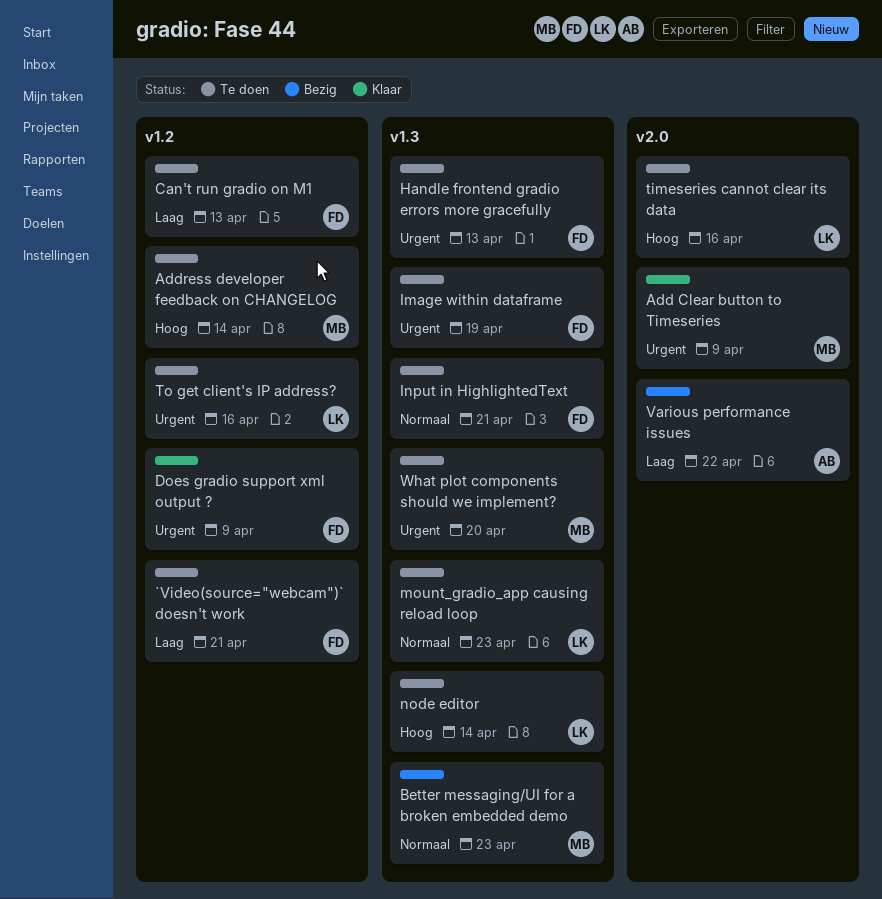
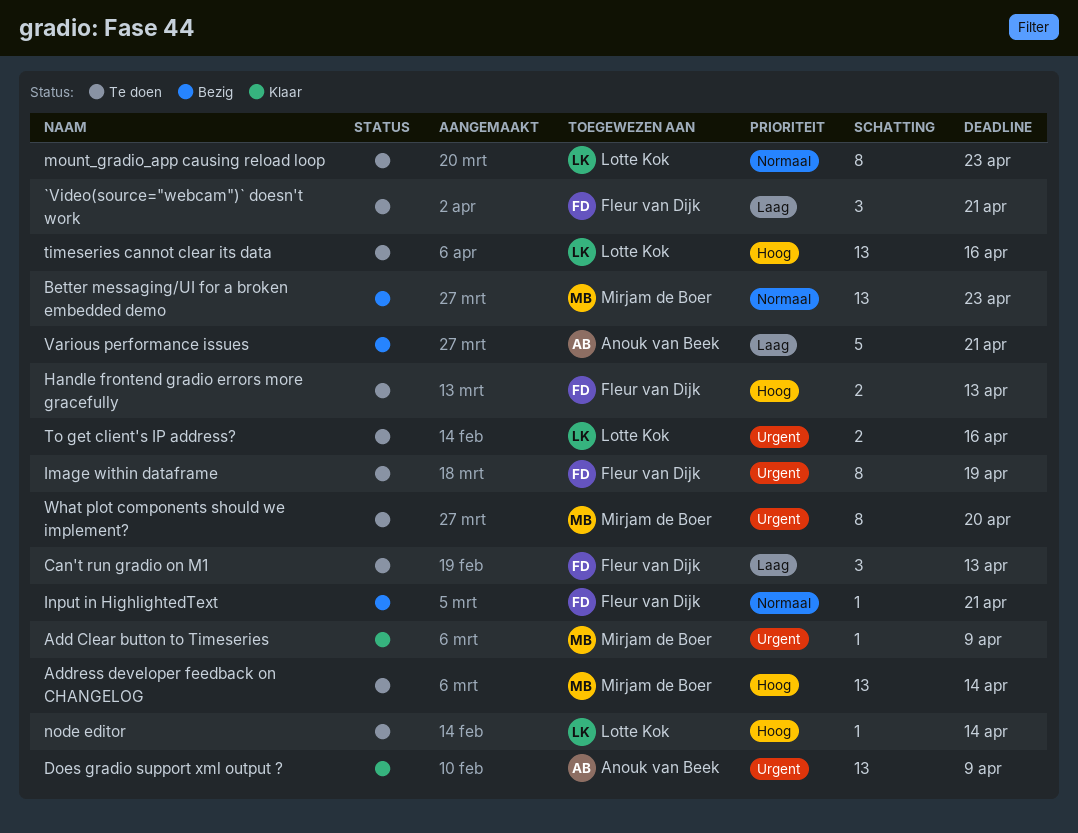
Does gradio support xml output ?, owner: Fleur van Dijk -> Anouk van Beek
Handle frontend gradio errors more gracefully, priority: Urgent -> Hoog
Input in HighlightedText, status: Te doen -> Bezig
Various performance issues, due: Apr 22 -> Apr 21

